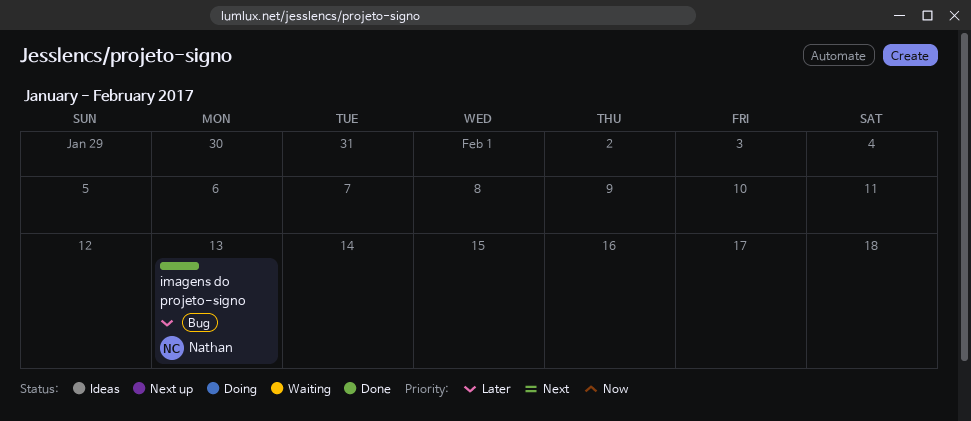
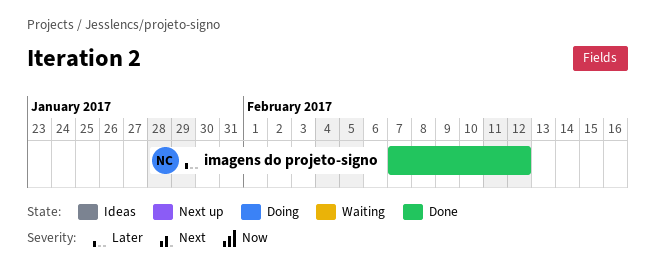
imagens do projeto-signo, due: Feb 13 -> Feb 12

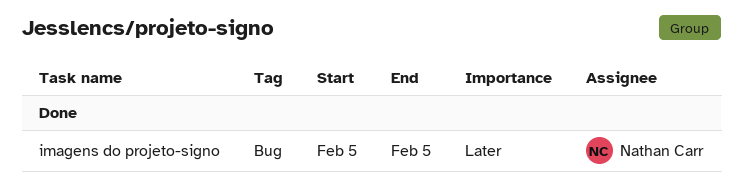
imagens do projeto-signo, start: Feb 7 -> Feb 5
imagens do projeto-signo, due: Feb 12 -> Feb 5

